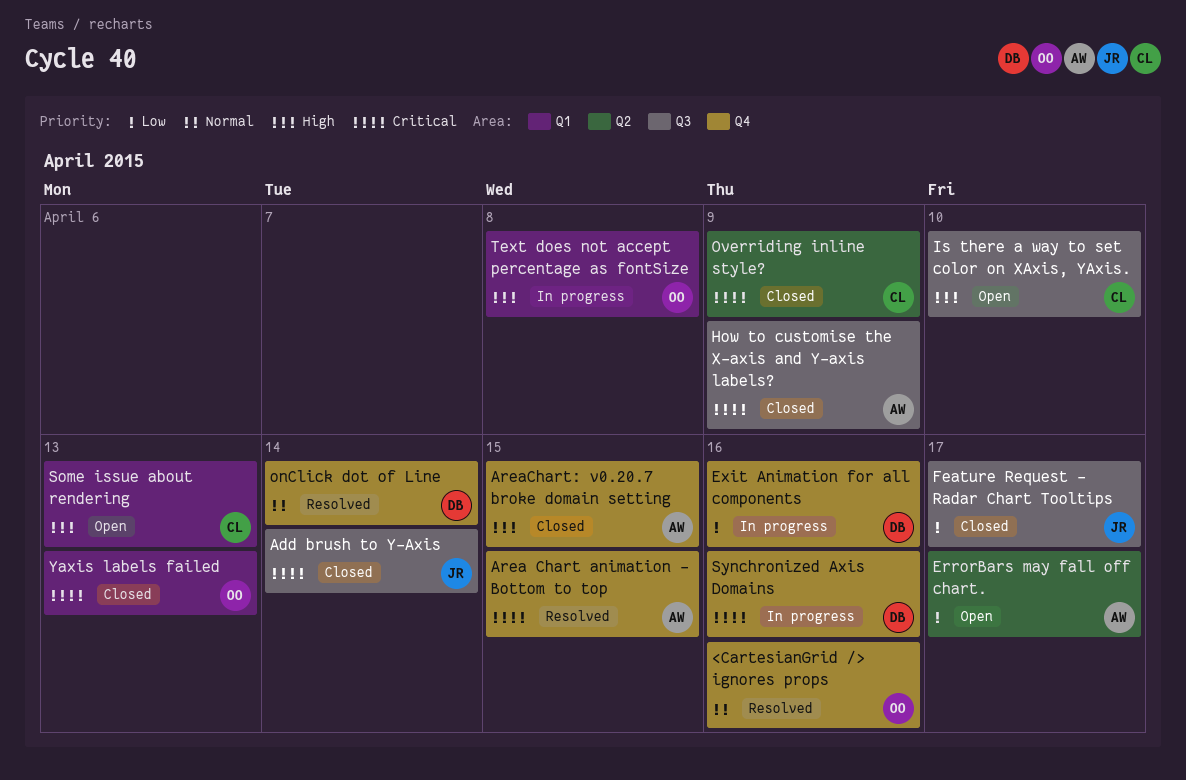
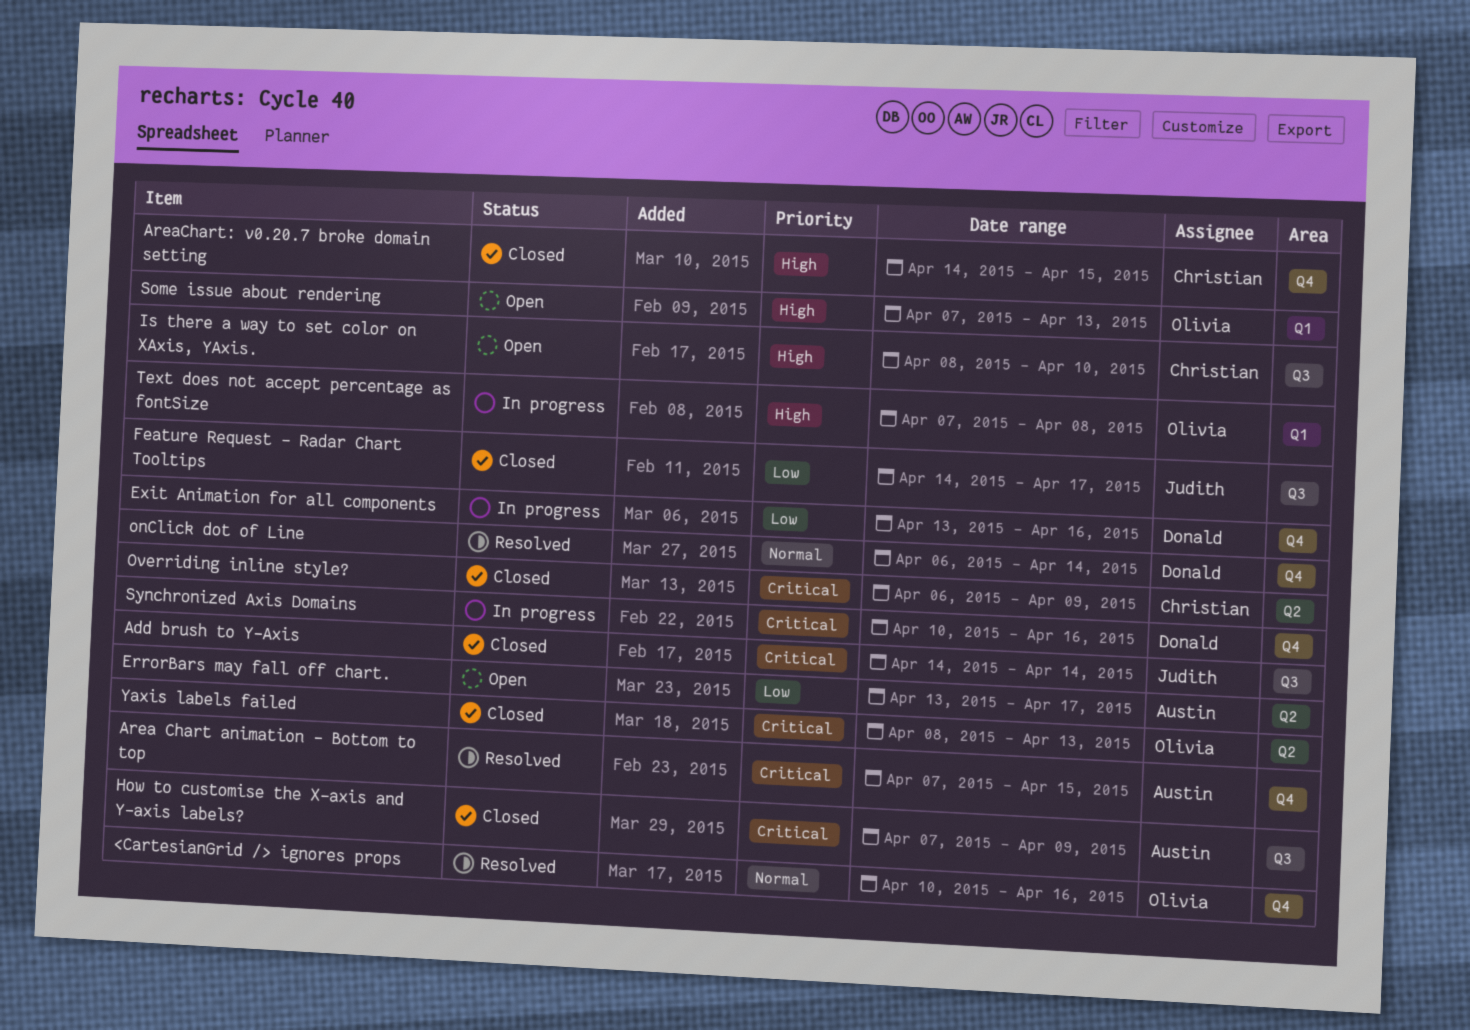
AreaChart: v0.20.7 broke domain setting, owner: Austin -> Christian
Some issue about rendering, owner: Christian -> Olivia
Yaxis labels failed, label: Q1 -> Q2

